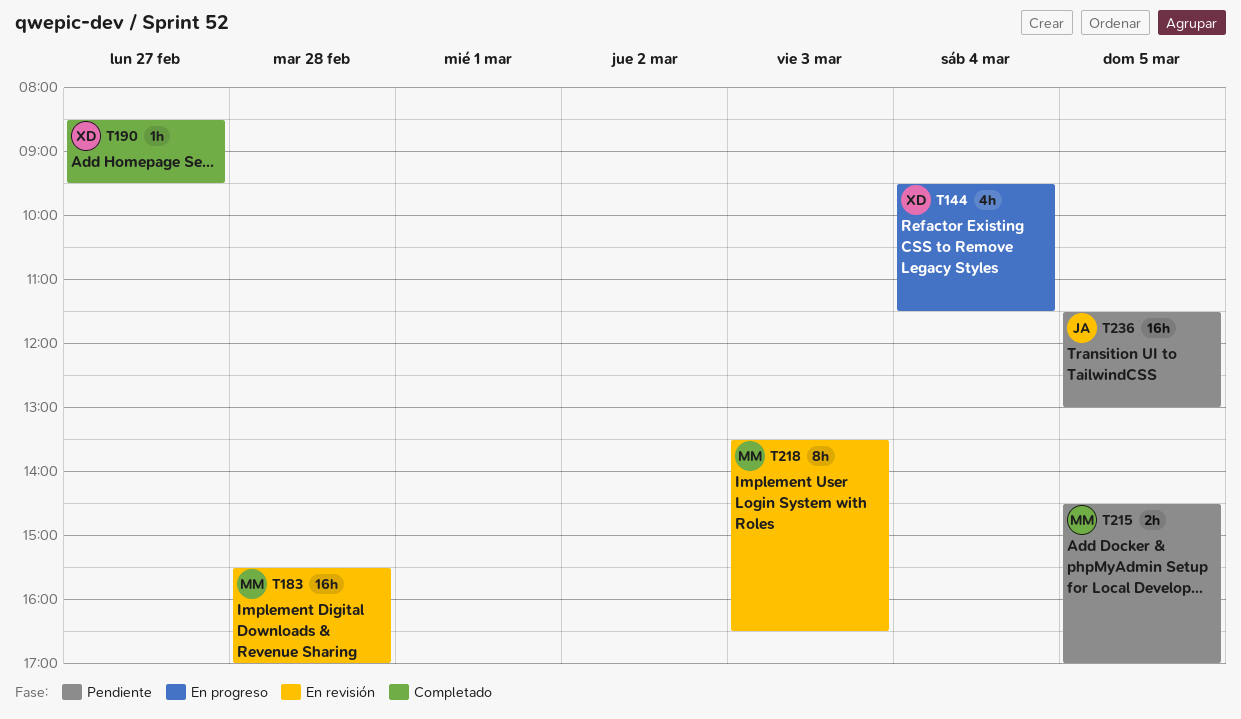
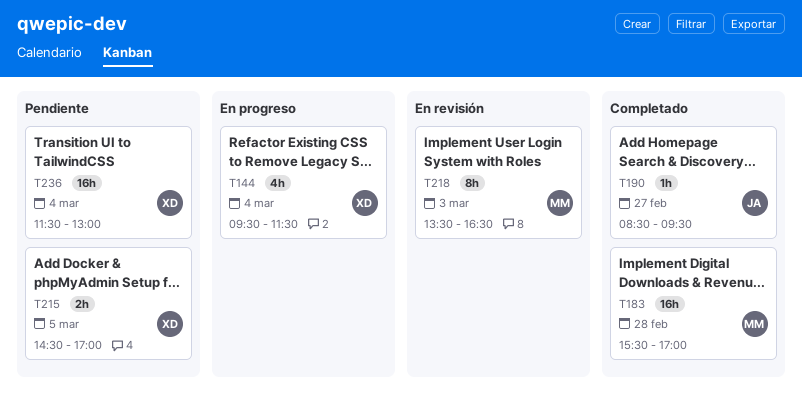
T183, status: En revisión -> Completado
T190, owner: XD -> JA
T215, owner: MM -> XD
T236, owner: JA -> XD
T236, day: Mar 5 -> Mar 4

